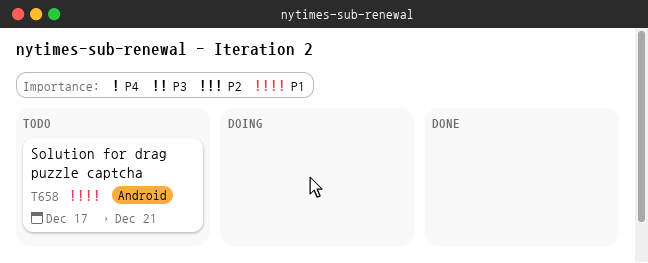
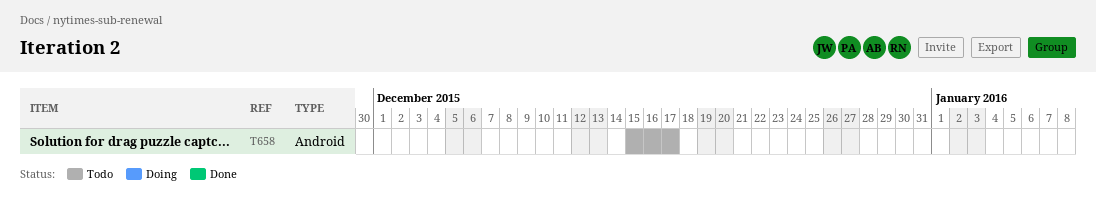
T658, start: Dec 17 -> Dec 15
T658, due: Dec 21 -> Dec 17

